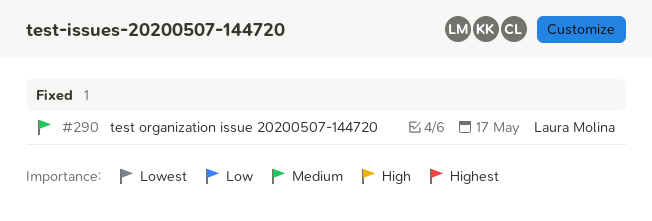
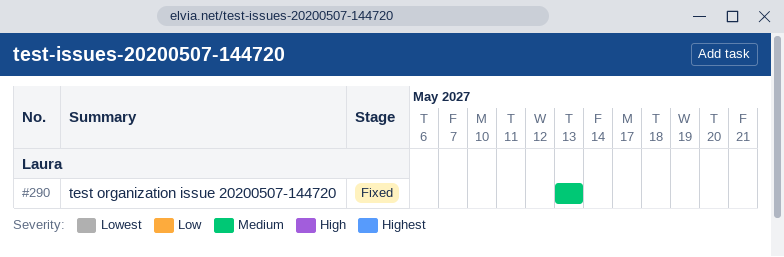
#290, due: May 17 -> May 13

